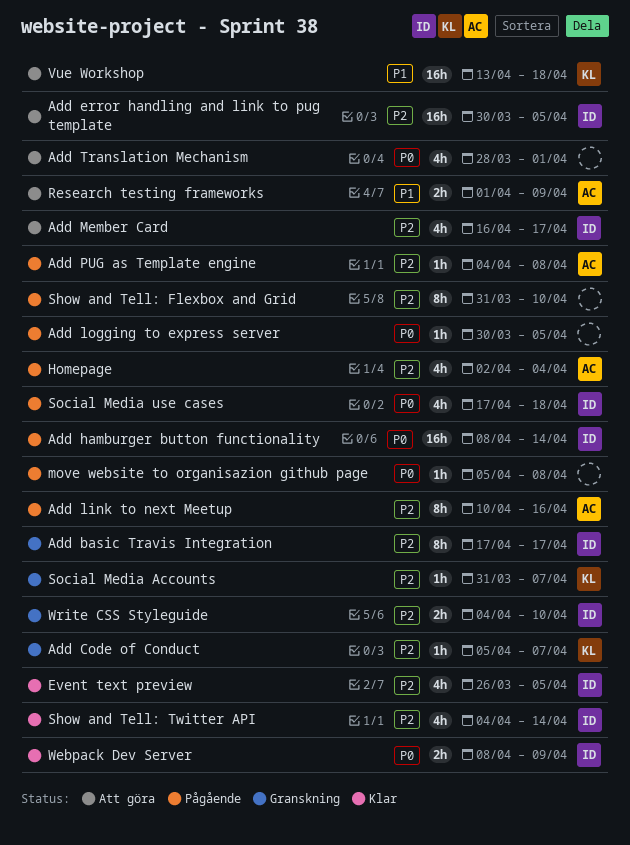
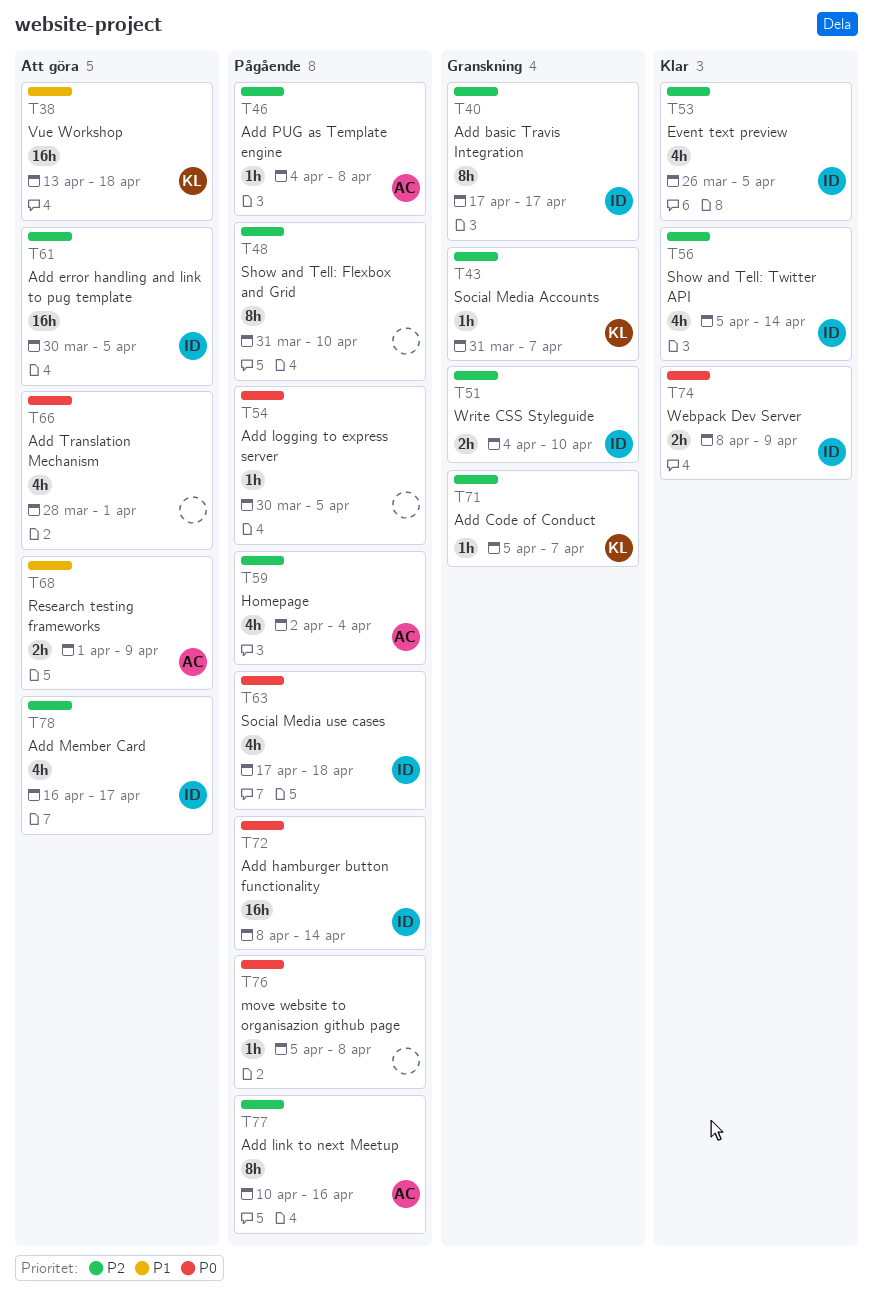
Show and Tell: Twitter API, start: Apr 4 -> Apr 5

